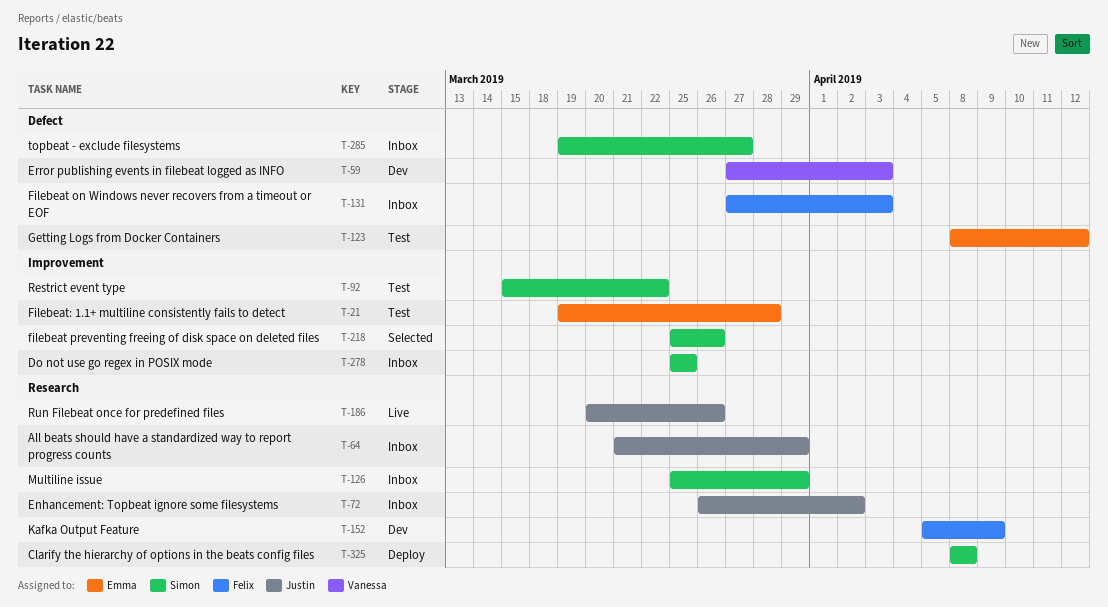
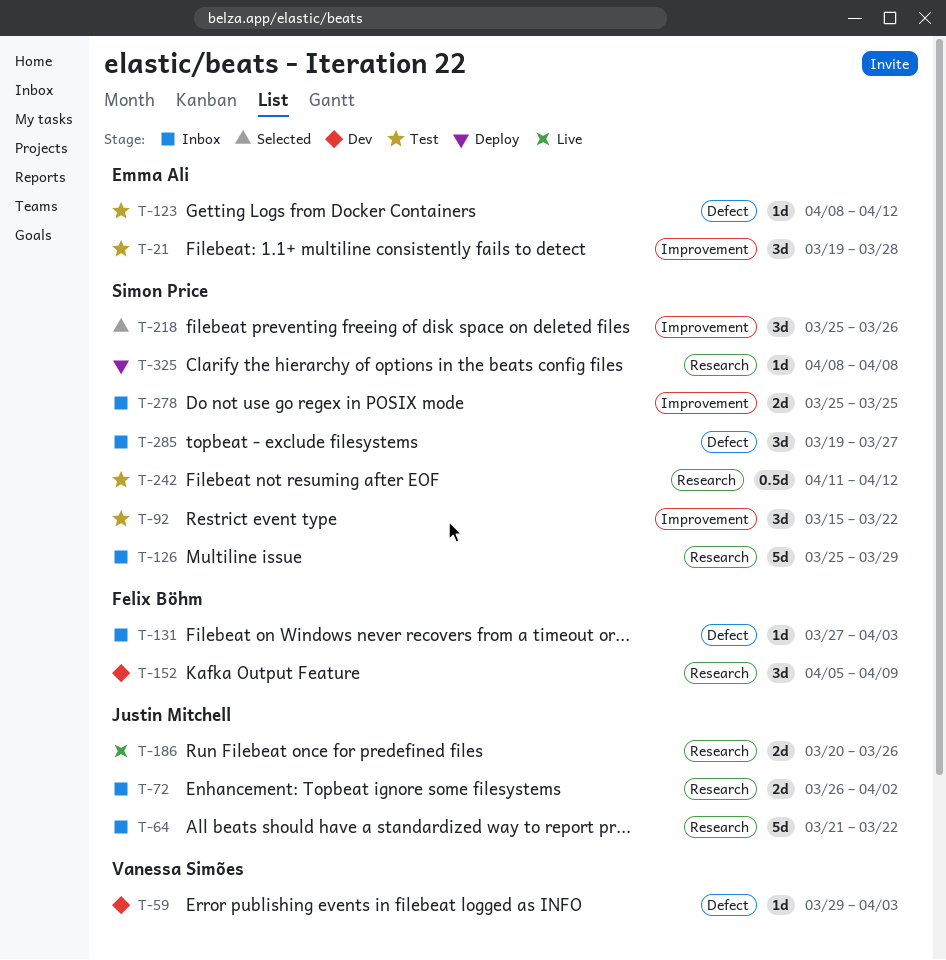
T-59, start: Mar 27 -> Mar 29
T-64, due: Mar 29 -> Mar 22
T-242: none -> present

